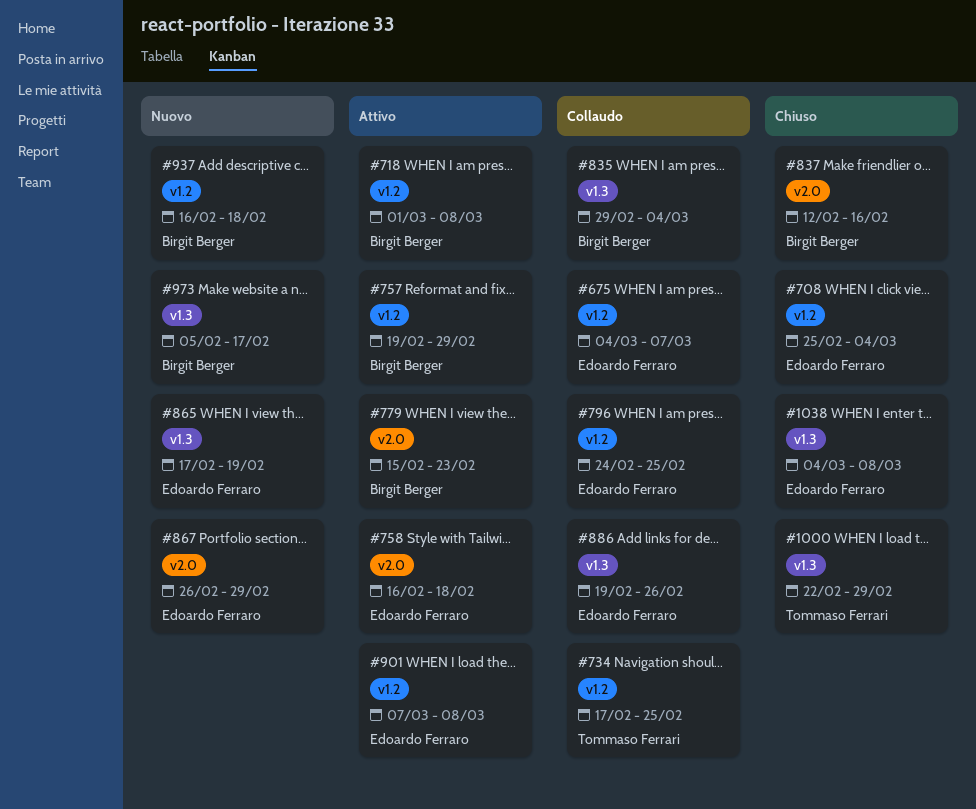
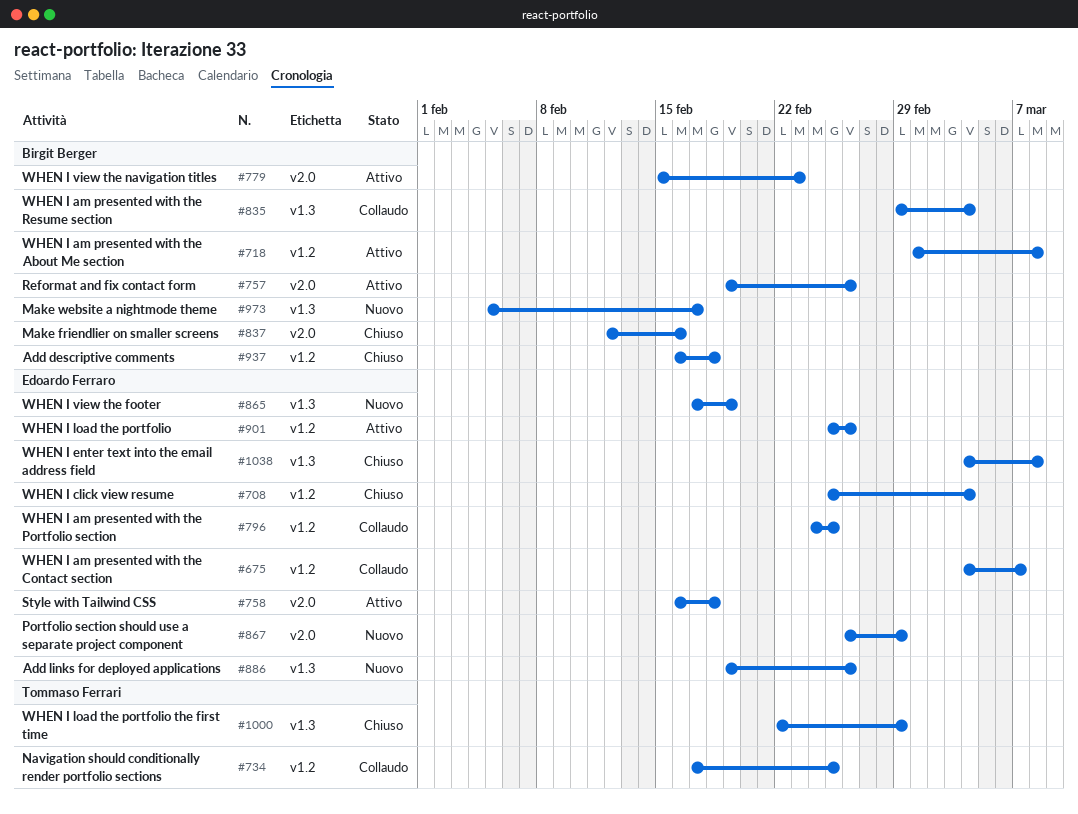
#757, label: v1.2 -> v2.0
#757, due: Feb 29 -> Feb 26
#886, status: Collaudo -> Nuovo
#901, start: Mar 7 -> Feb 25
#901, due: Mar 8 -> Feb 26
#937, status: Nuovo -> Chiuso

